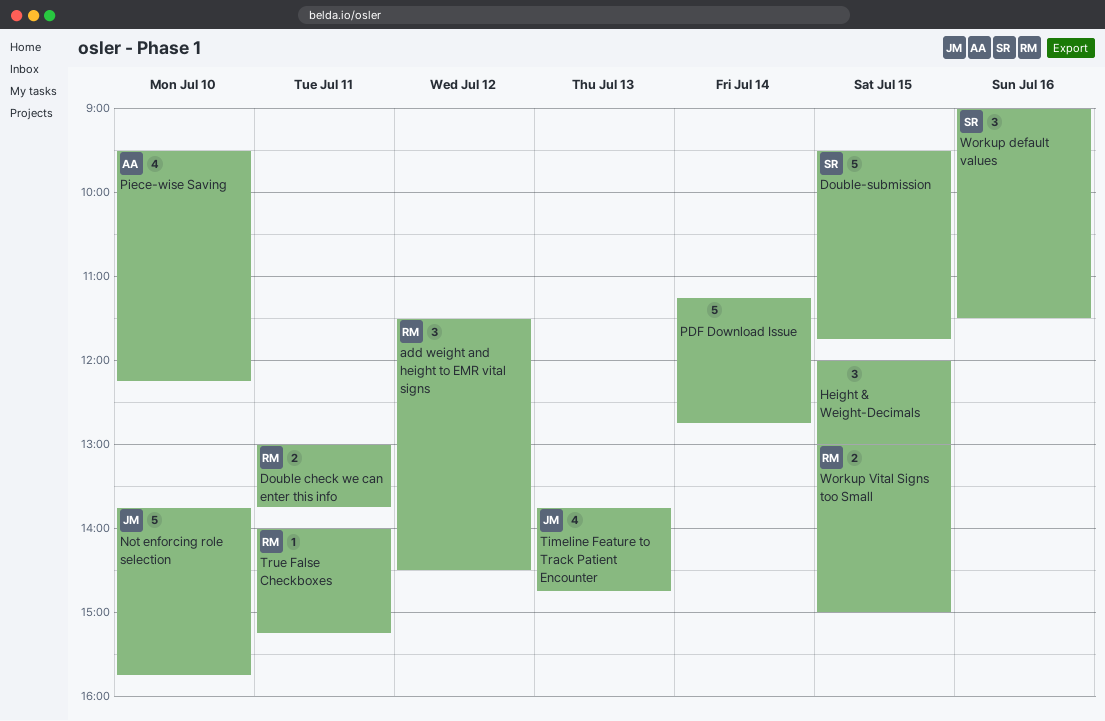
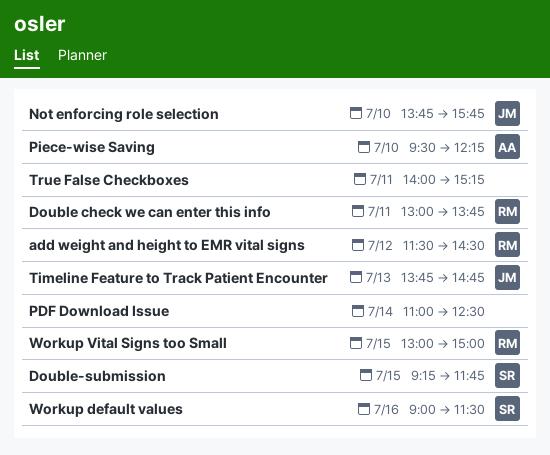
Double-submission, begins: 09:30 -> 09:15
Height & Weight-Decimals: present -> none
PDF Download Issue, begins: 11:15 -> 11:00
PDF Download Issue, ends: 12:45 -> 12:30
True False Checkboxes, owner: RM -> none

